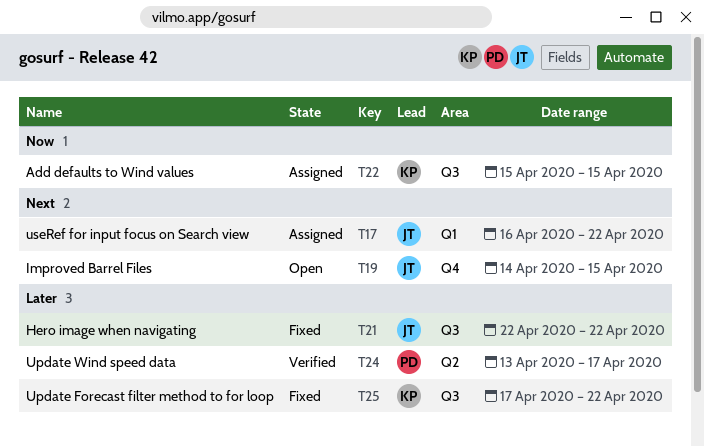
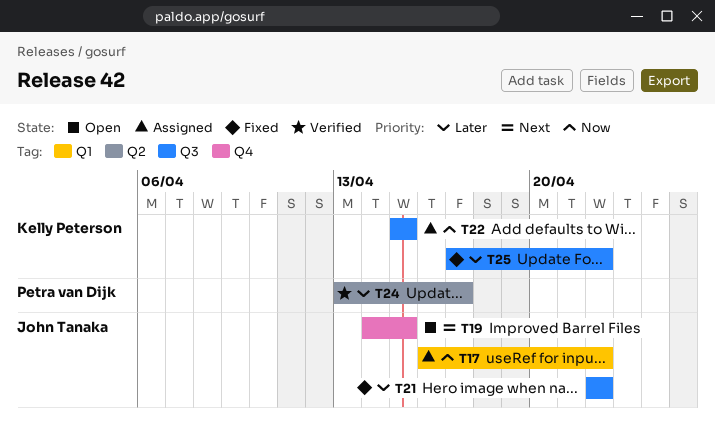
T17, priority: Next -> Now

